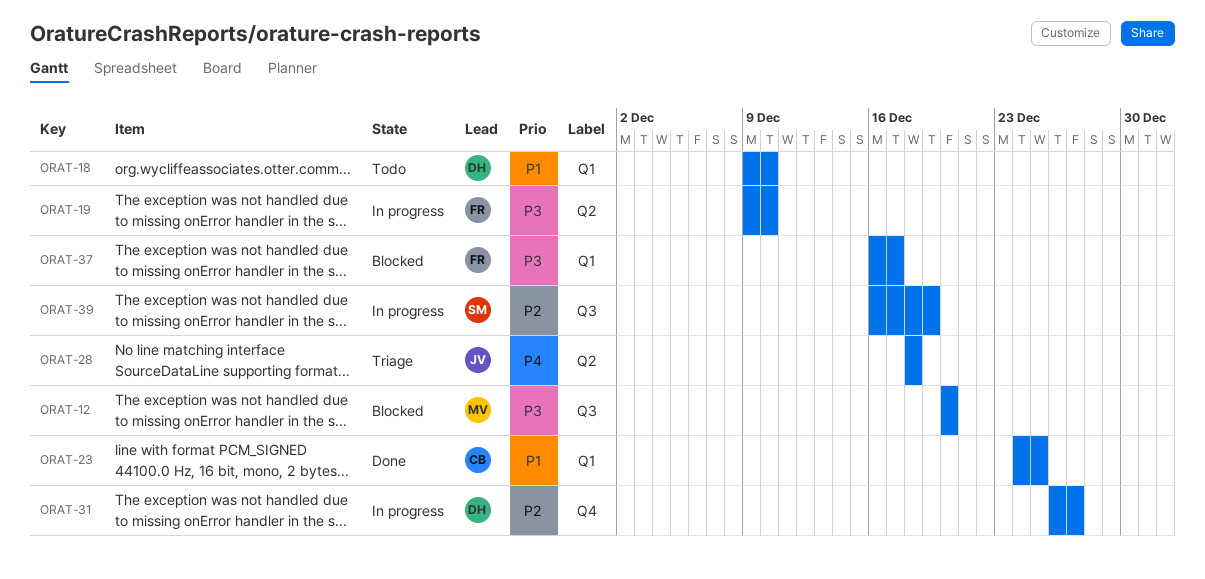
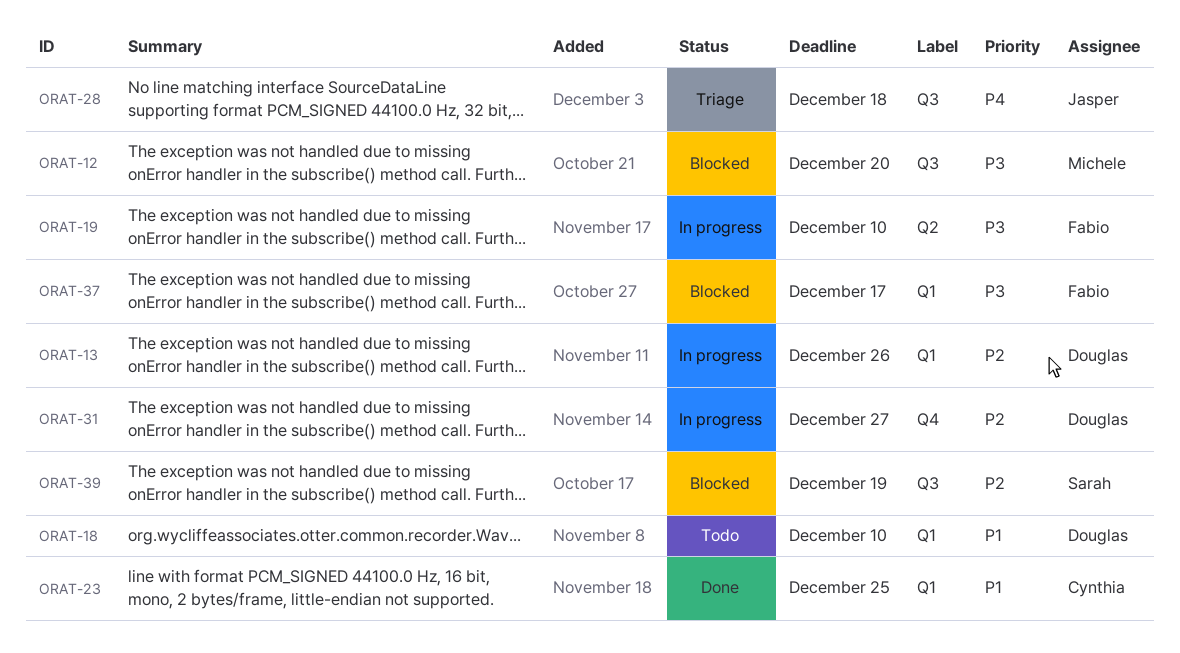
ORAT-13: none -> present
ORAT-28, label: Q2 -> Q3
ORAT-39, status: In progress -> Blocked

